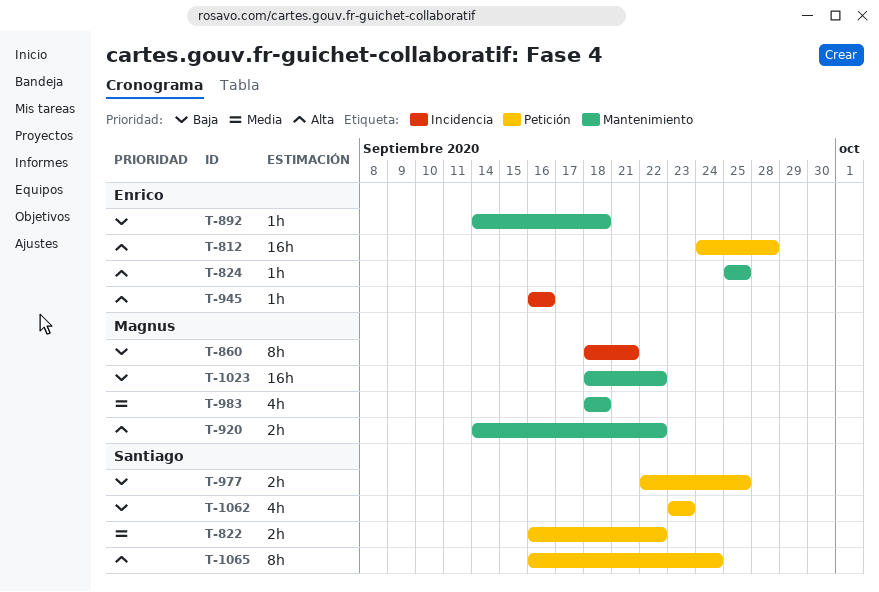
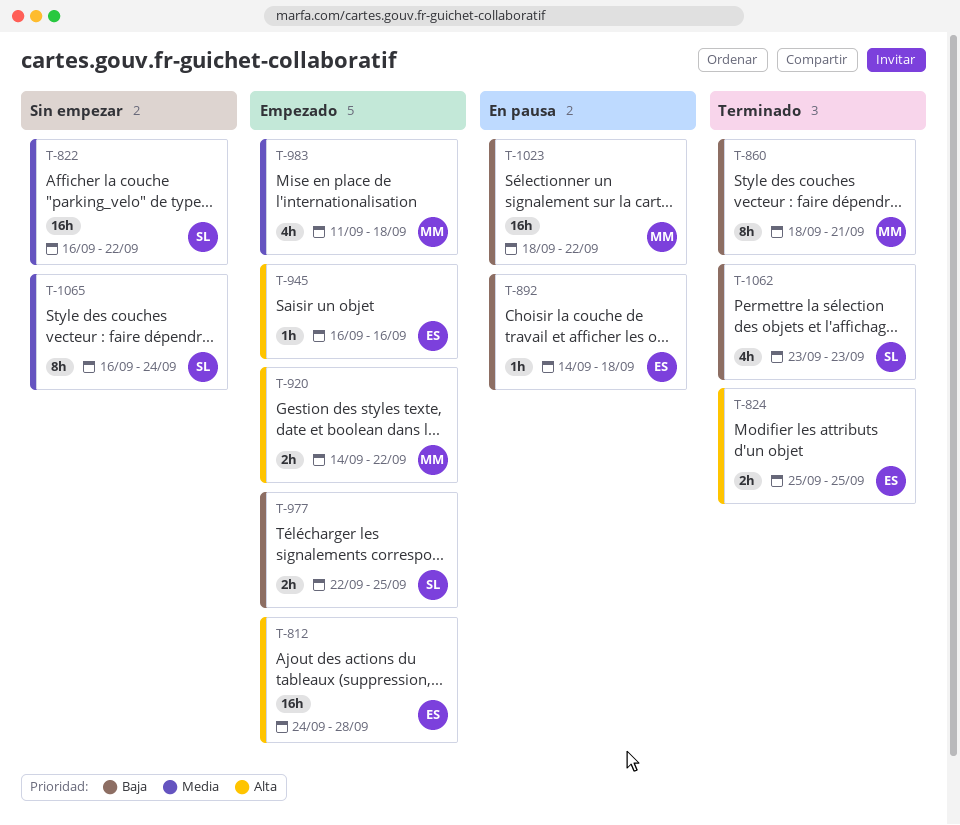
T-822, estimate: 2h -> 16h
T-824, estimate: 1h -> 2h
T-983, start: Sep 18 -> Sep 11
T-1065, priority: Alta -> Media

